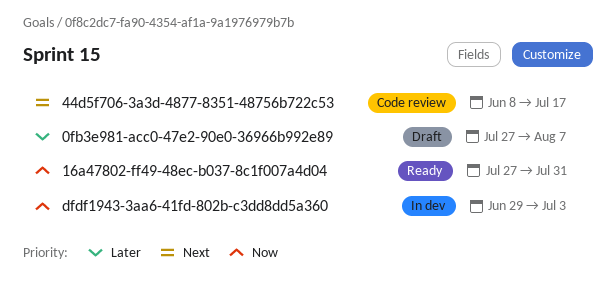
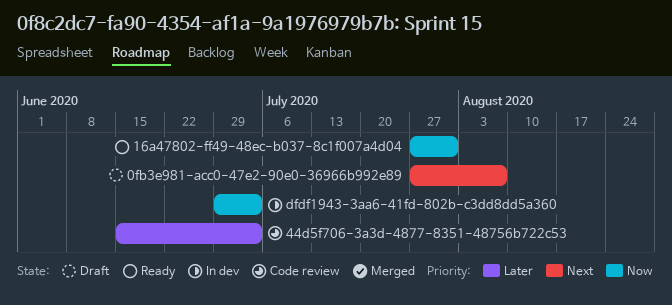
0fb3e981-acc0-47e2-90e0-36966b992e89, priority: Later -> Next
44d5f706-3a3d-4877-8351-48756b722c53, priority: Next -> Later
44d5f706-3a3d-4877-8351-48756b722c53, start: Jun 8 -> Jun 15
44d5f706-3a3d-4877-8351-48756b722c53, due: Jul 17 -> Jul 3

